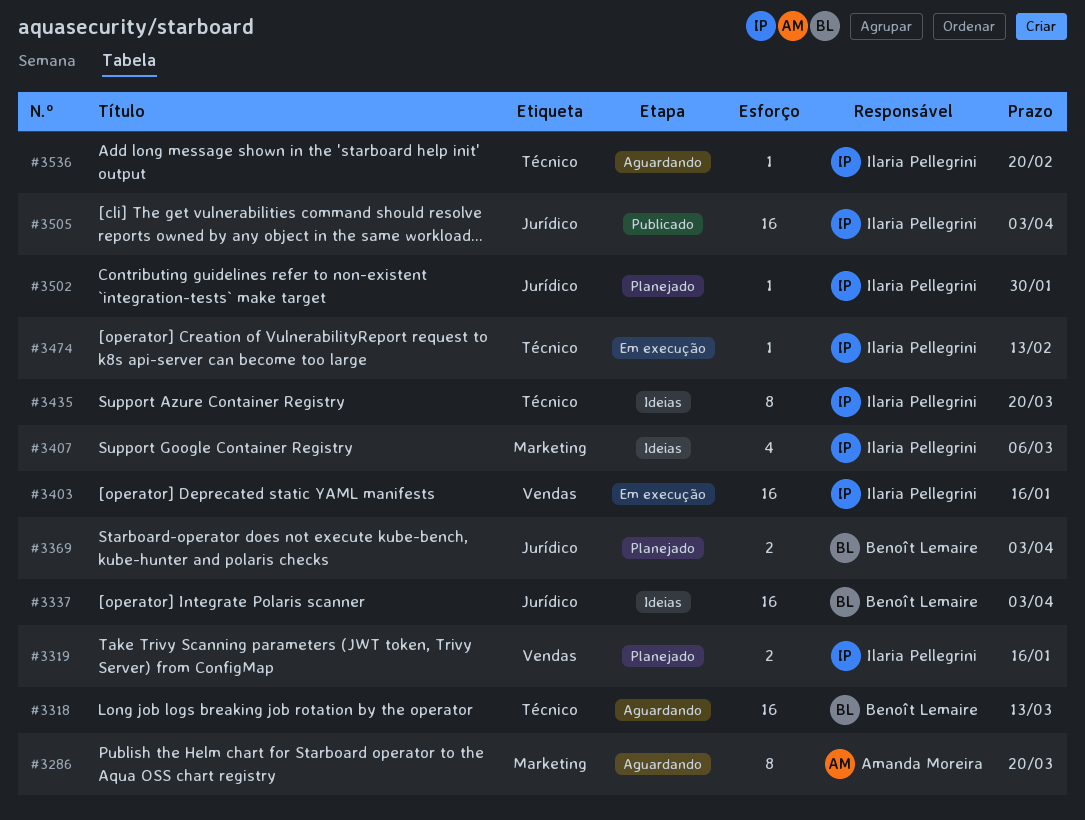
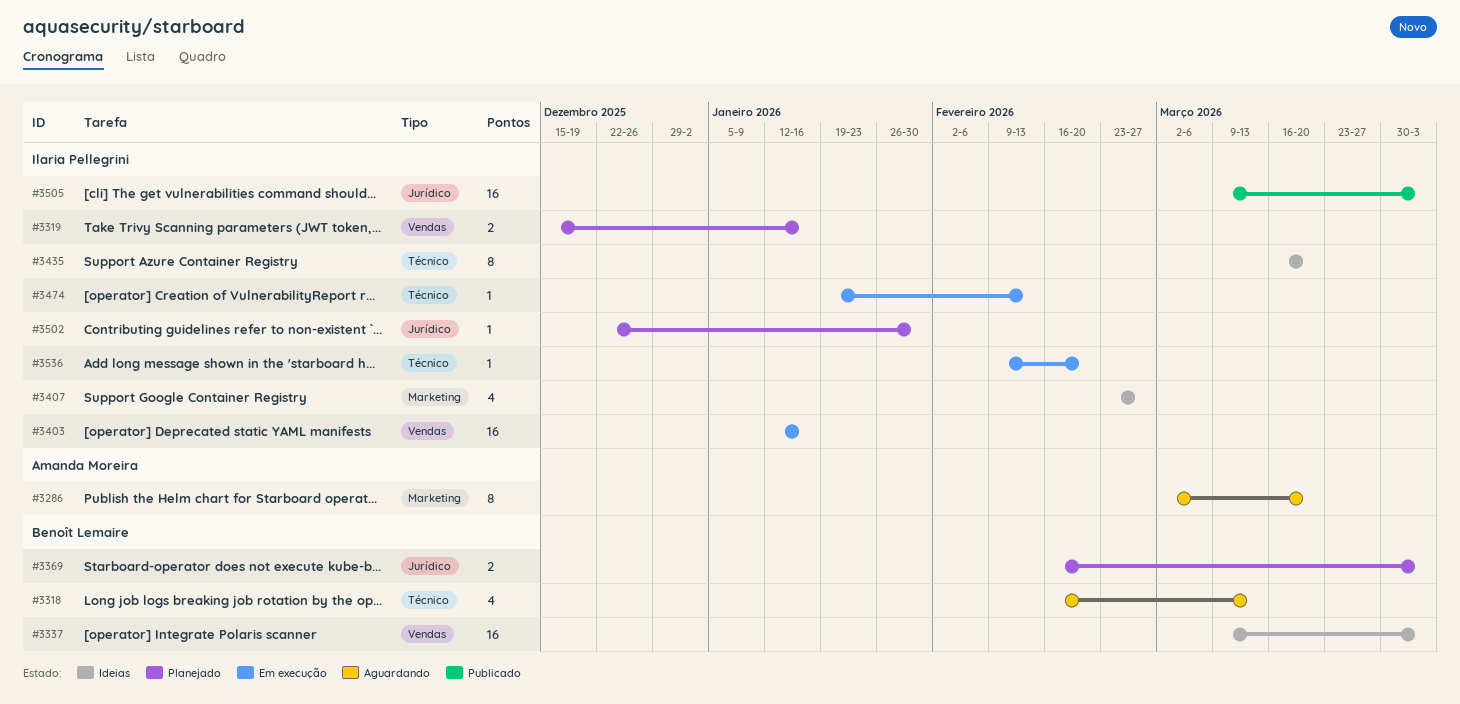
#3318, estimate: 16 -> 4
#3337, label: Jurídico -> Vendas
#3407, due: Mar 6 -> Feb 27
#3536, status: Aguardando -> Em execução

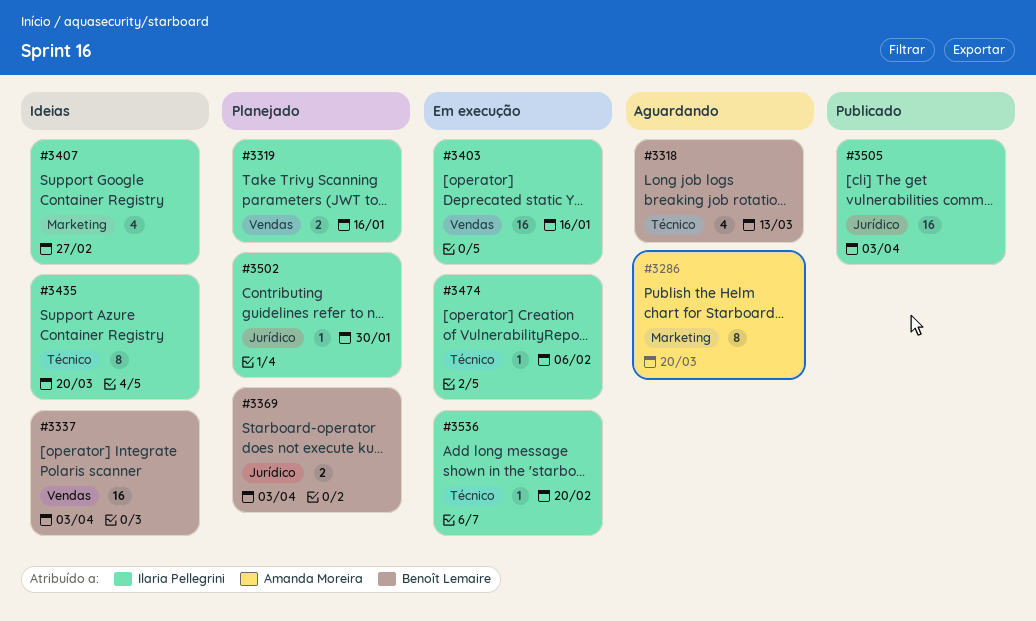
#3474, due: Feb 13 -> Feb 6

